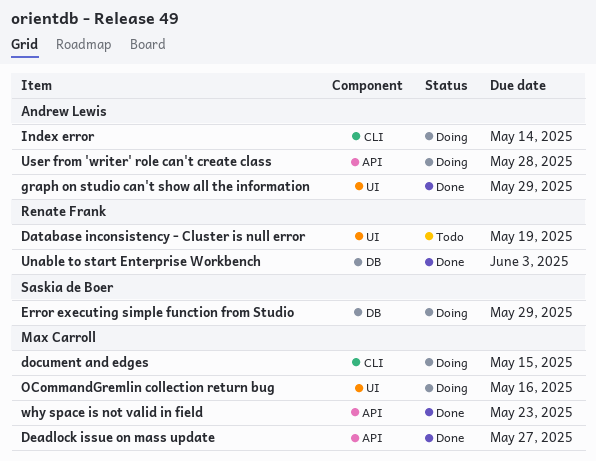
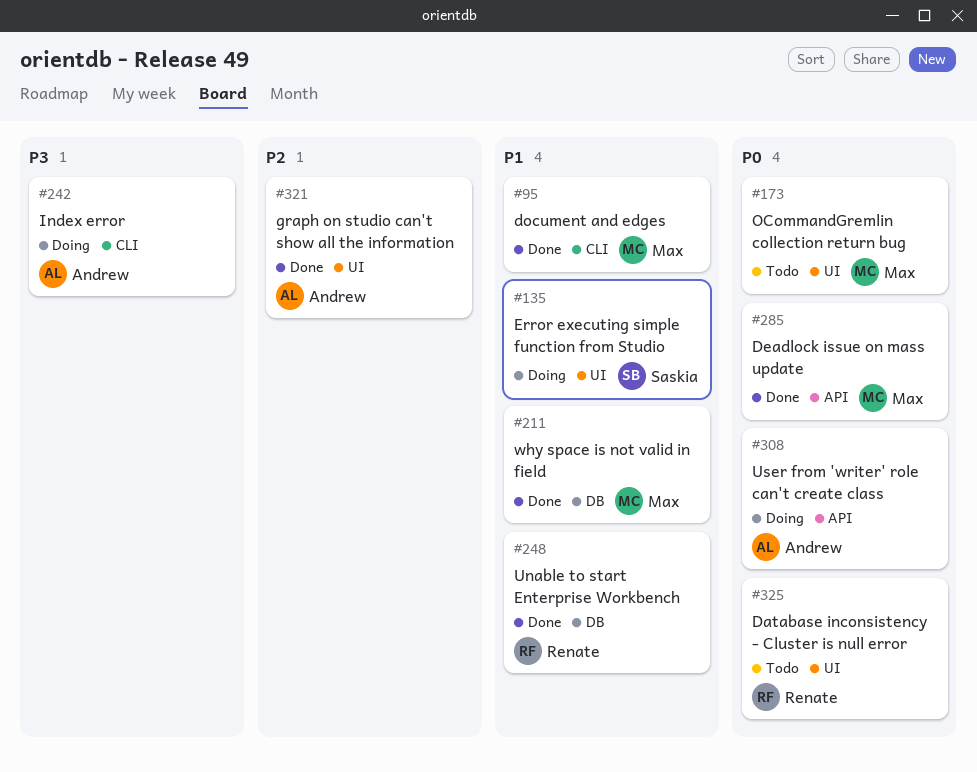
document and edges, status: Doing -> Done
Error executing simple function from Studio, label: DB -> UI
OCommandGremlin collection return bug, status: Doing -> Todo
why space is not valid in field, label: API -> DB

